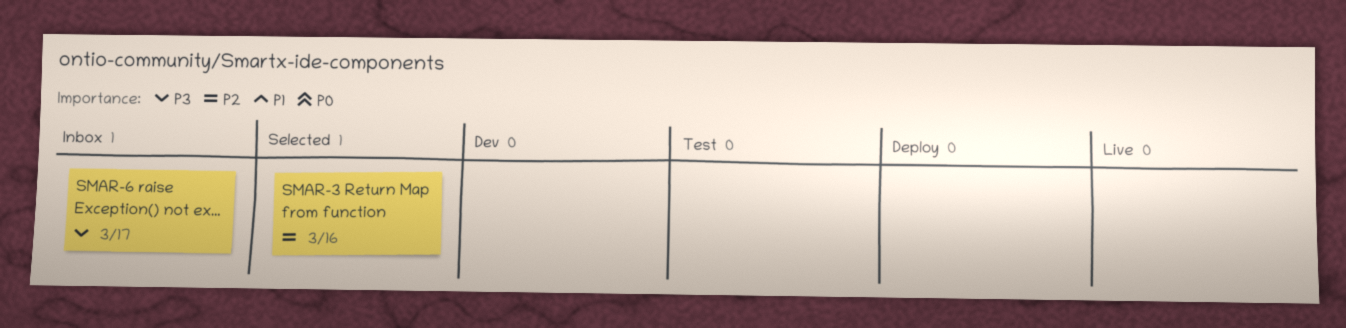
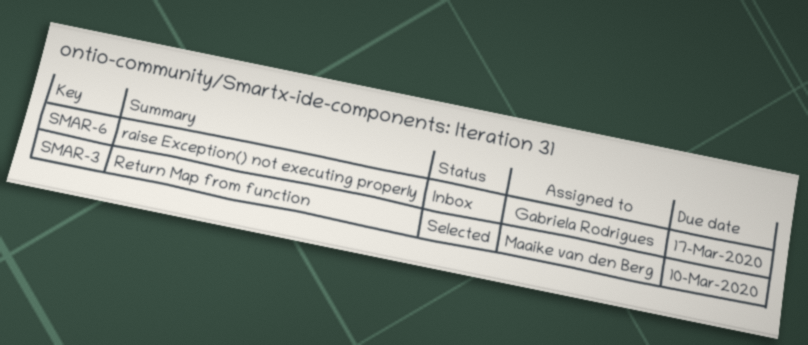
SMAR-3, due: Mar 16 -> Mar 10

